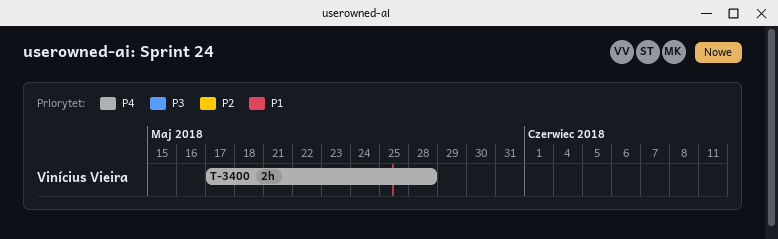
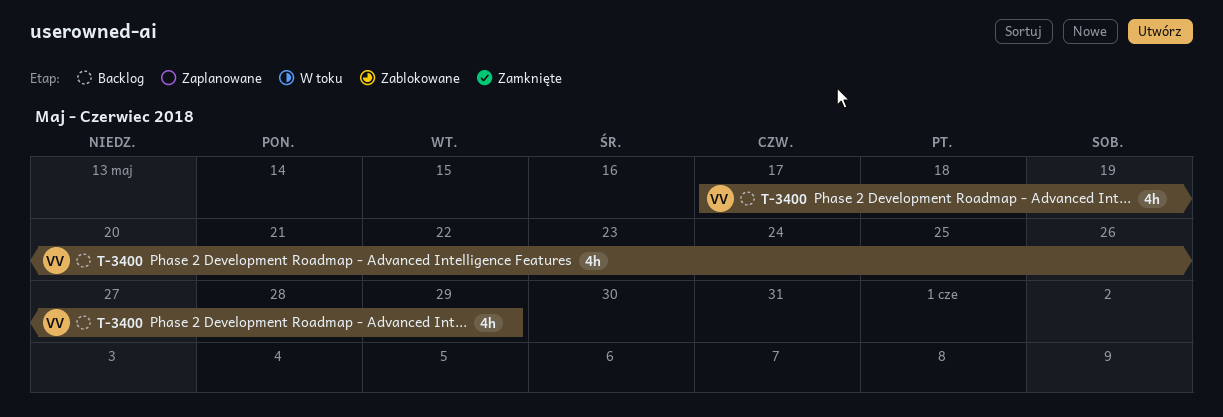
T-3400, estimate: 2h -> 4h
T-3400, due: May 28 -> May 29

